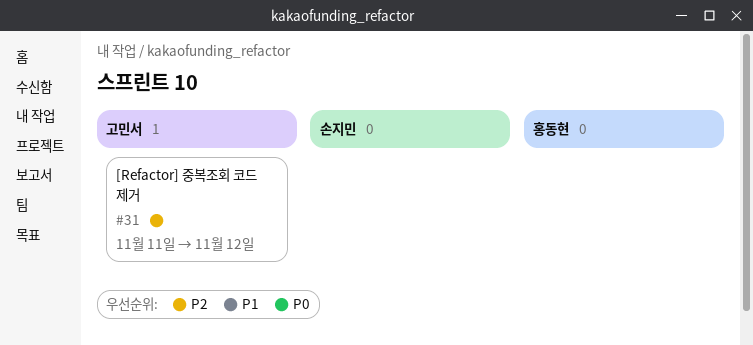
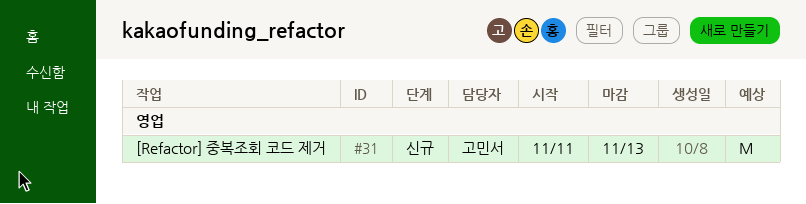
#31, due: Nov 12 -> Nov 13

